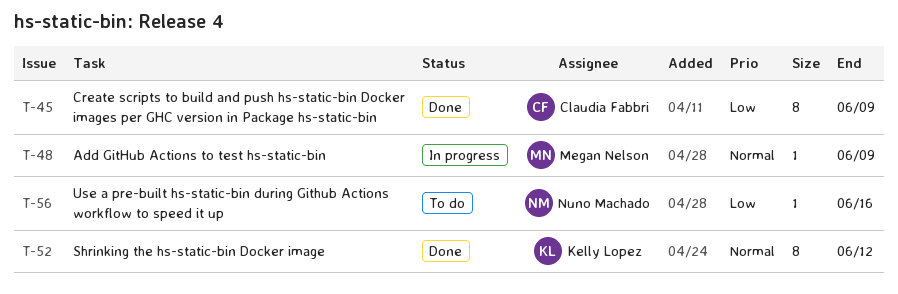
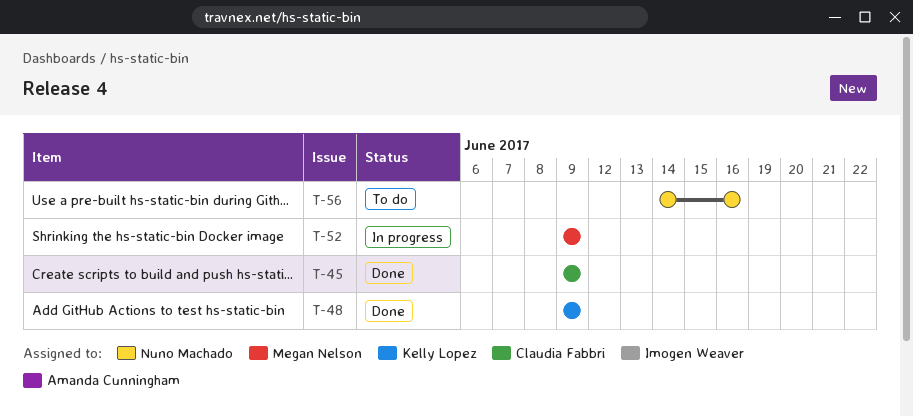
T-48, status: In progress -> Done
T-48, owner: Megan Nelson -> Kelly Lopez
T-52, status: Done -> In progress
T-52, owner: Kelly Lopez -> Megan Nelson
T-52, due: Jun 12 -> Jun 9

